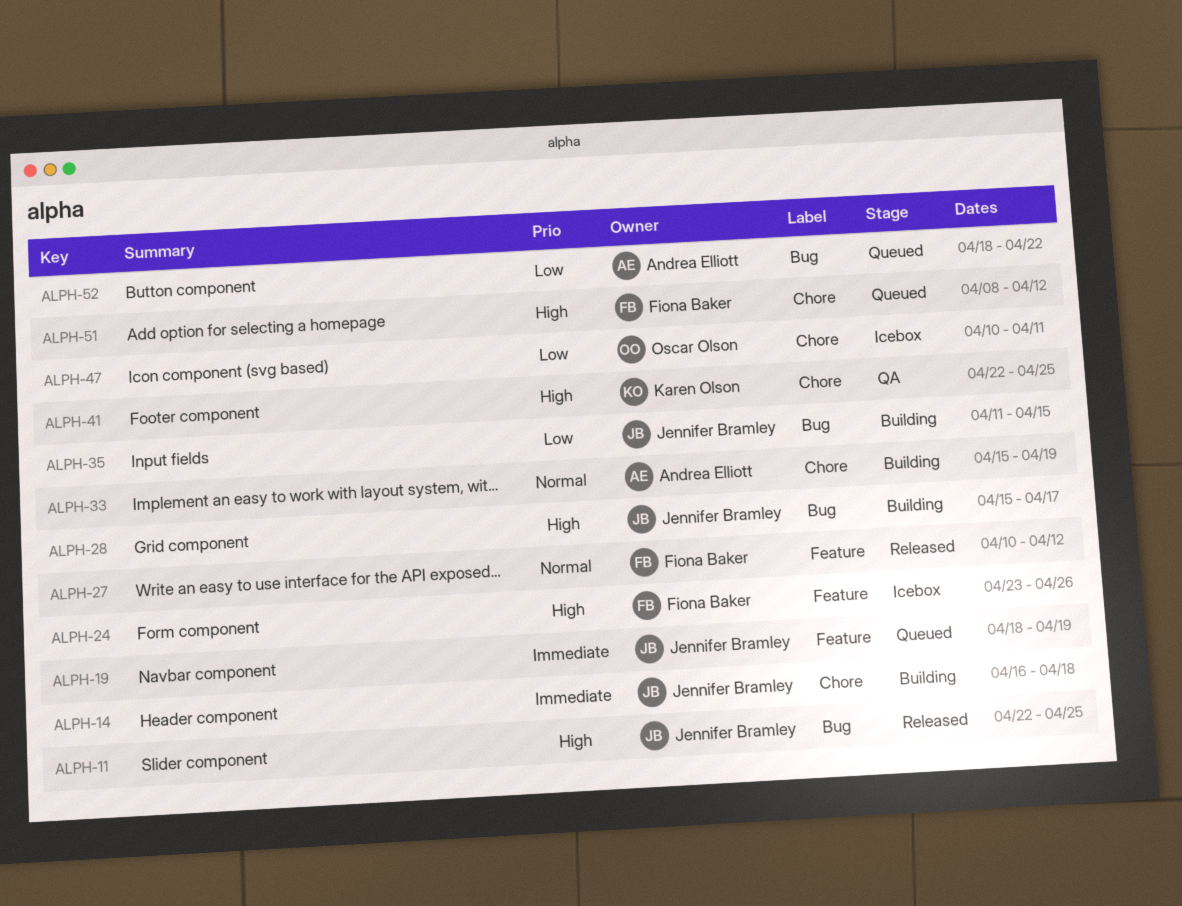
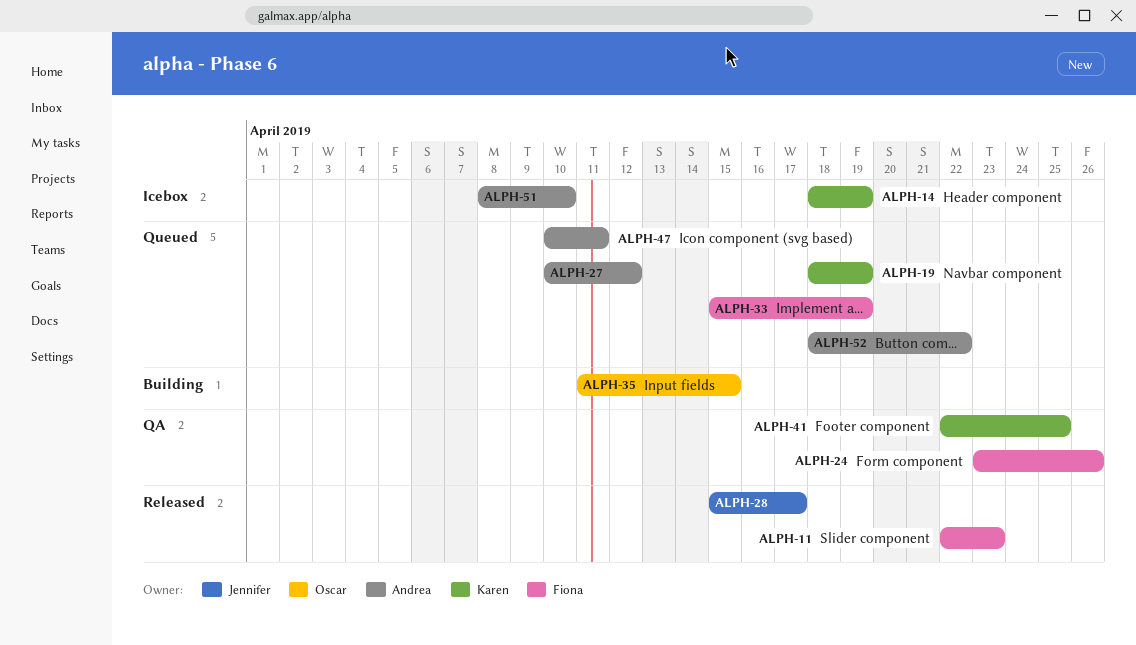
ALPH-11, owner: Jennifer Bramley -> Fiona Baker
ALPH-11, due: Apr 25 -> Apr 23
ALPH-14, status: Building -> Icebox
ALPH-14, owner: Jennifer Bramley -> Karen Olson
ALPH-14, start: Apr 16 -> Apr 18
ALPH-14, due: Apr 18 -> Apr 19
ALPH-19, owner: Jennifer Bramley -> Karen Olson
ALPH-24, status: Icebox -> QA
ALPH-27, status: Released -> Queued
ALPH-27, owner: Fiona Baker -> Andrea Elliott
ALPH-28, status: Building -> Released
ALPH-33, status: Building -> Queued
ALPH-33, owner: Andrea Elliott -> Fiona Baker
ALPH-35, owner: Jennifer Bramley -> Oscar Olson
ALPH-47, status: Icebox -> Queued
ALPH-47, owner: Oscar Olson -> Andrea Elliott
ALPH-51, status: Queued -> Icebox
ALPH-51, owner: Fiona Baker -> Andrea Elliott
ALPH-51, due: Apr 12 -> Apr 10

